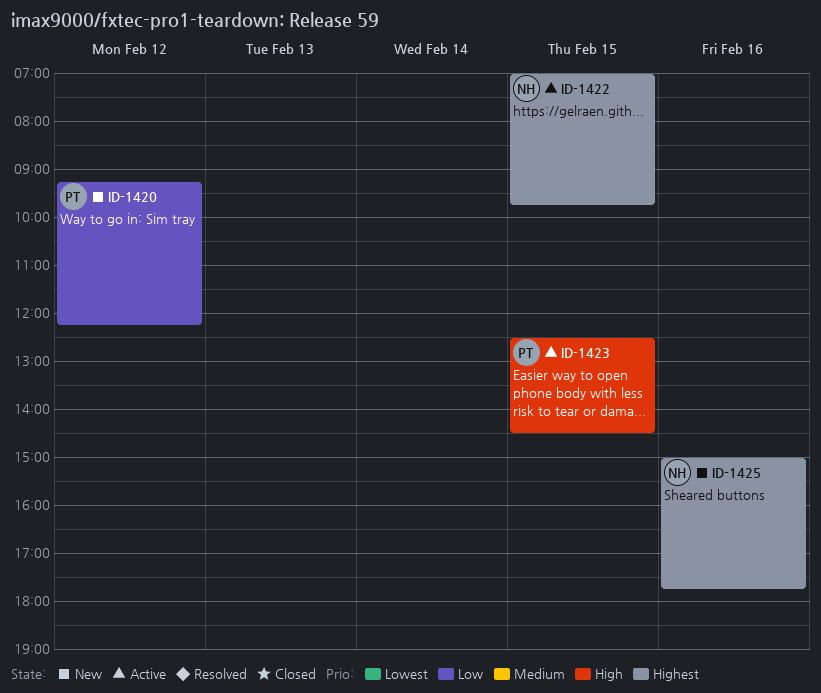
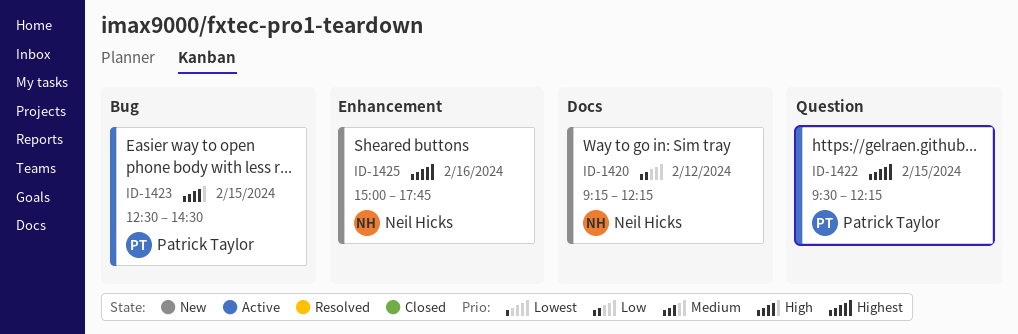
ID-1420, owner: Patrick Taylor -> Neil Hicks
ID-1422, owner: Neil Hicks -> Patrick Taylor
ID-1422, begins: 07:00 -> 09:30
ID-1422, ends: 09:45 -> 12:15

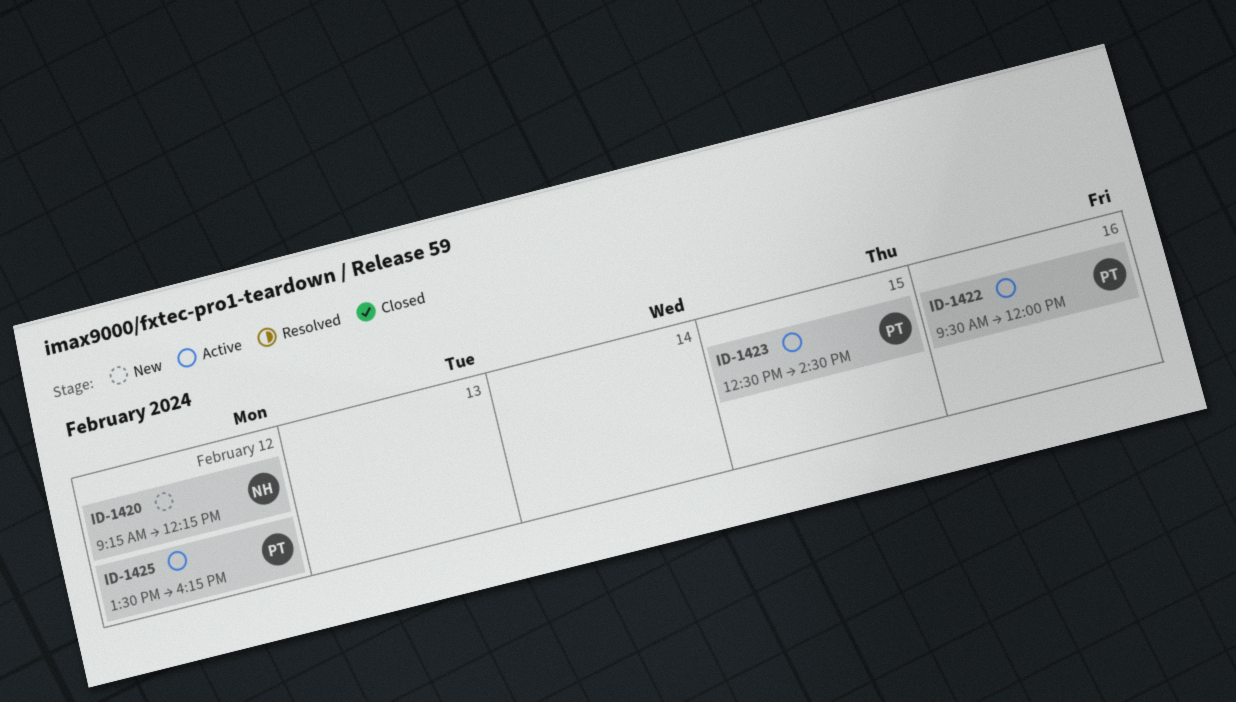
ID-1422, day: Feb 15 -> Feb 16
ID-1422, ends: 12:15 -> 12:00
ID-1425, status: New -> Active
ID-1425, owner: Neil Hicks -> Patrick Taylor
ID-1425, day: Feb 16 -> Feb 12
ID-1425, begins: 15:00 -> 13:30
ID-1425, ends: 17:45 -> 16:15

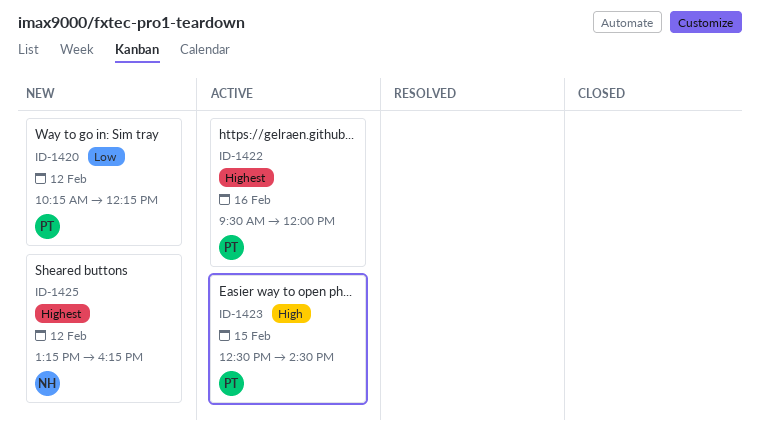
ID-1420, owner: NH -> PT
ID-1420, begins: 09:15 -> 10:15
ID-1425, status: Active -> New
ID-1425, owner: PT -> NH
ID-1425, begins: 13:30 -> 13:15

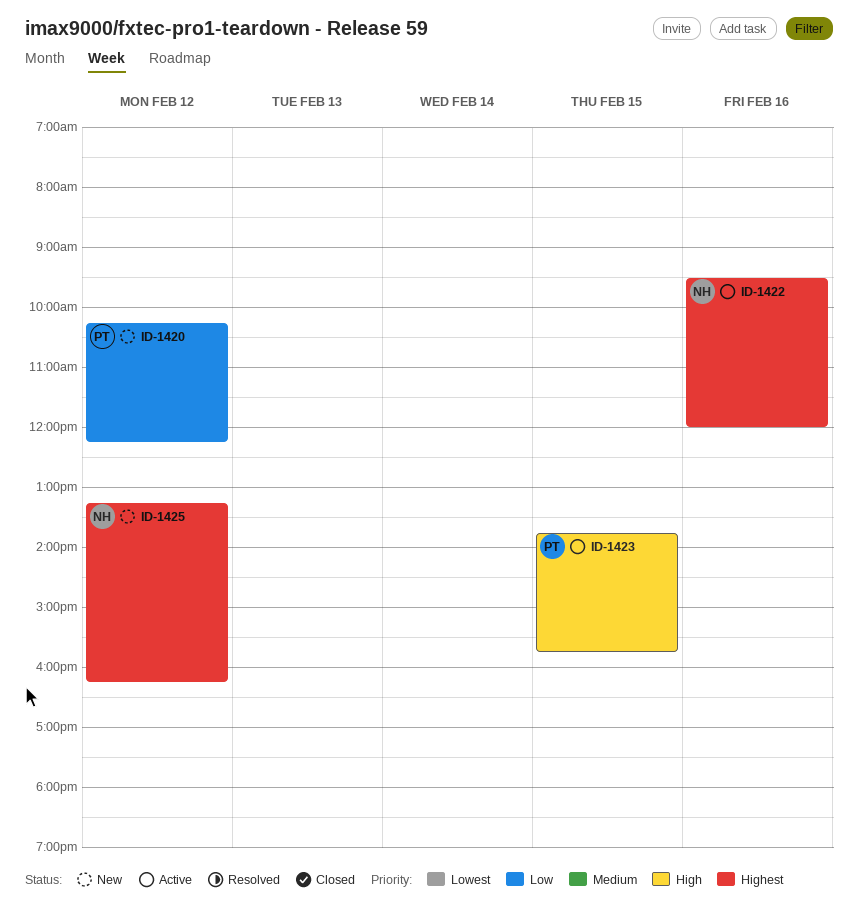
ID-1422, owner: PT -> NH
ID-1423, begins: 12:30 -> 13:45
ID-1423, ends: 14:30 -> 15:45

